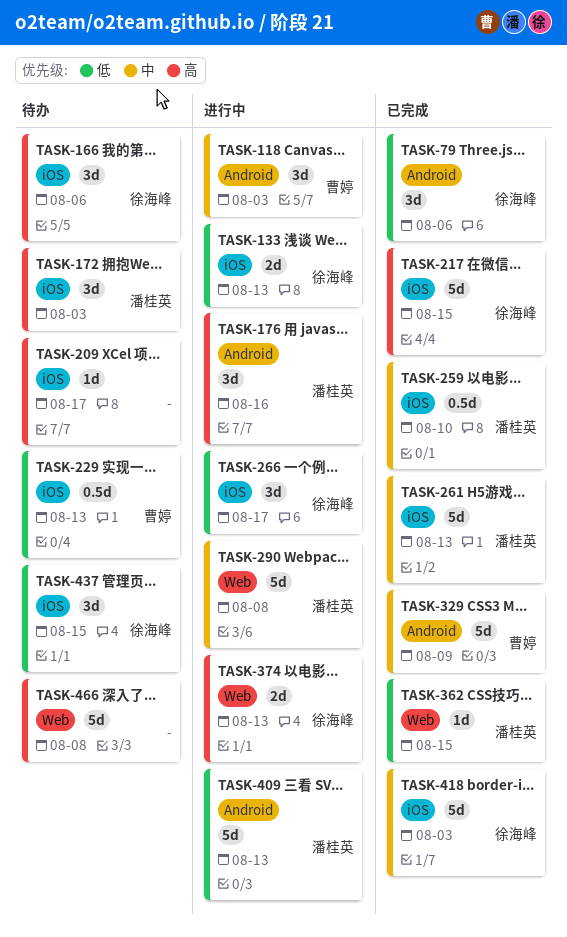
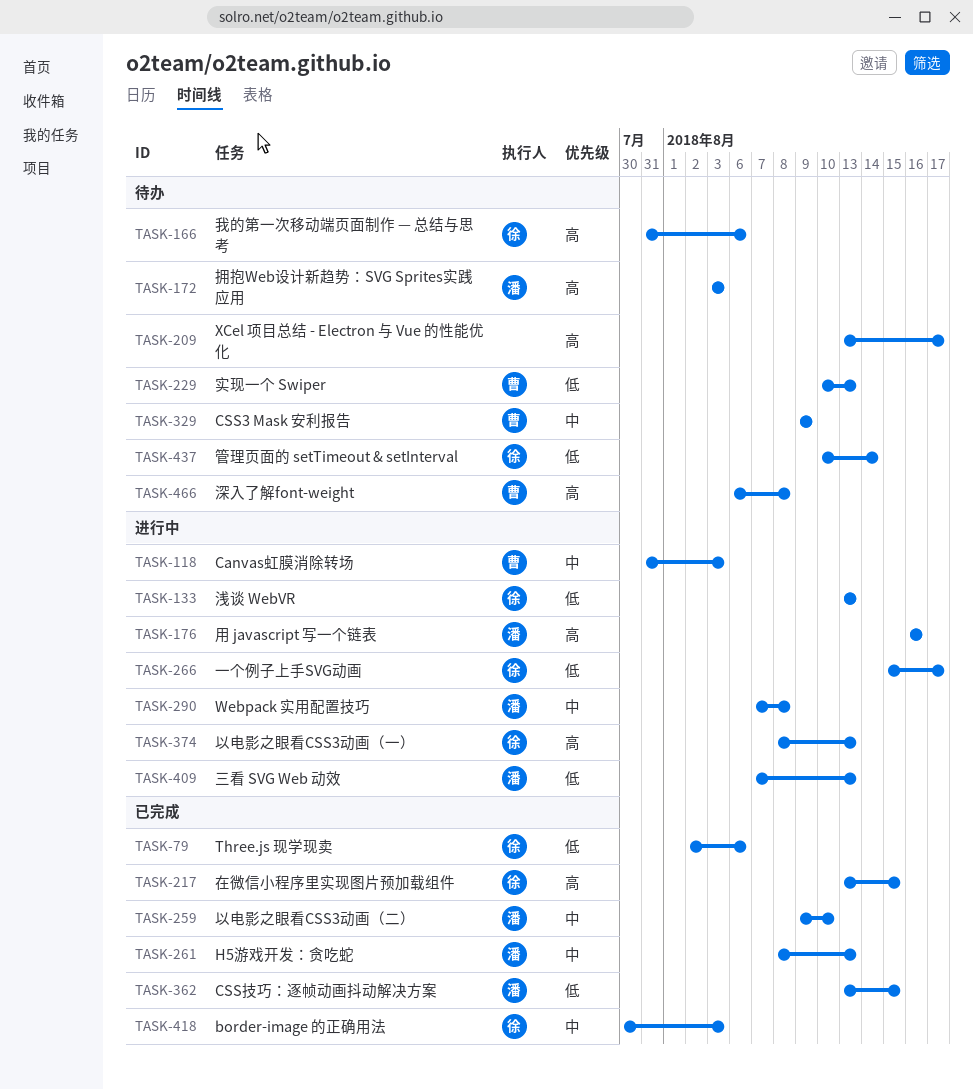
TASK-329, status: 已完成 -> 待办
TASK-437, due: Aug 15 -> Aug 14
TASK-466, owner: none -> 曹婷

